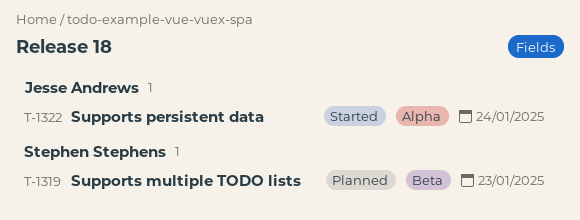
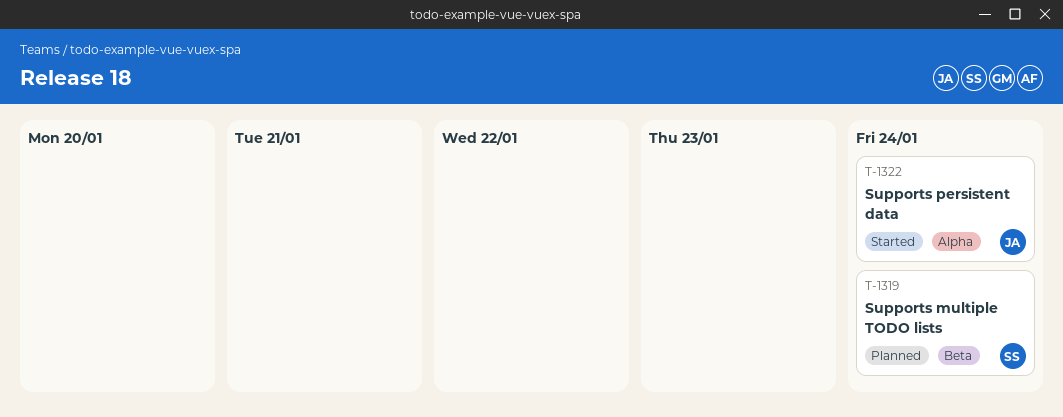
T-1319, due: Jan 23 -> Jan 24

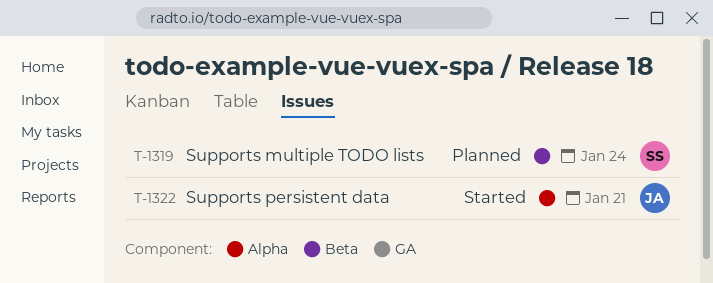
T-1322, due: Jan 24 -> Jan 21

